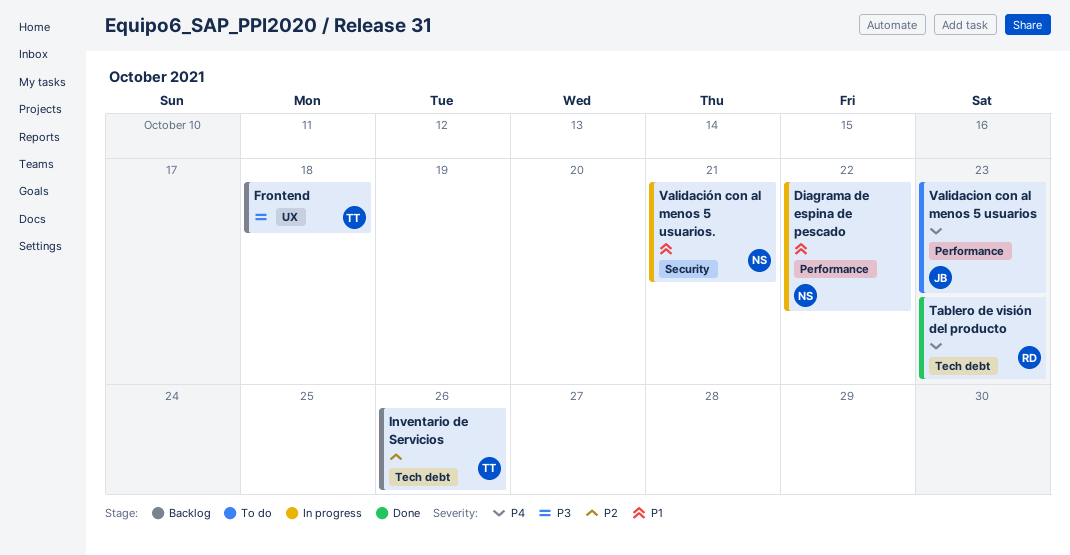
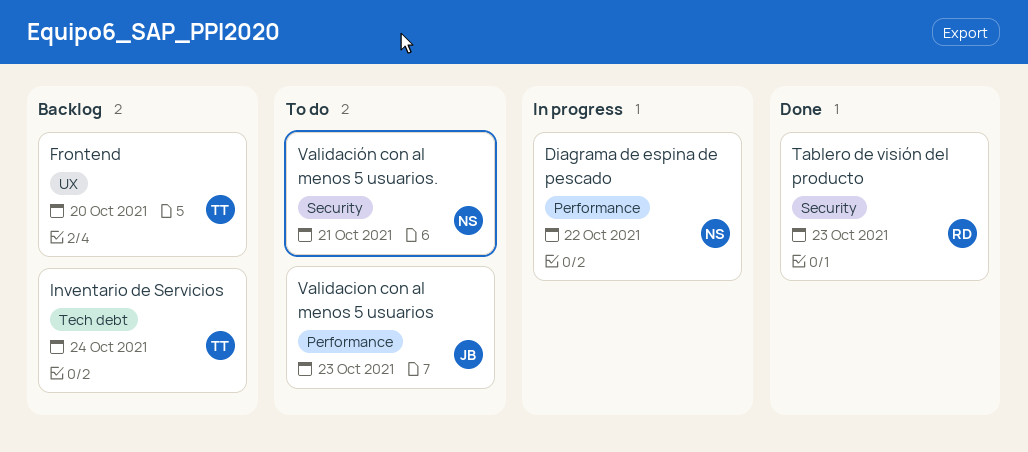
Frontend, due: Oct 18 -> Oct 20
Inventario de Servicios, due: Oct 26 -> Oct 24
Tablero de visión del producto, label: Tech debt -> Security
Validación con al menos 5 usuarios., status: In progress -> To do

